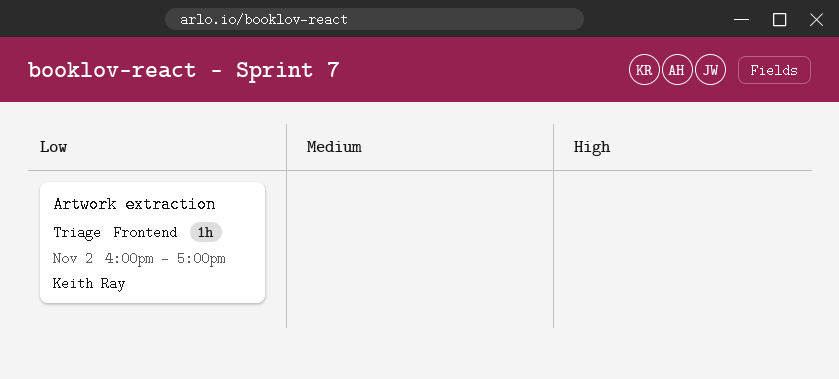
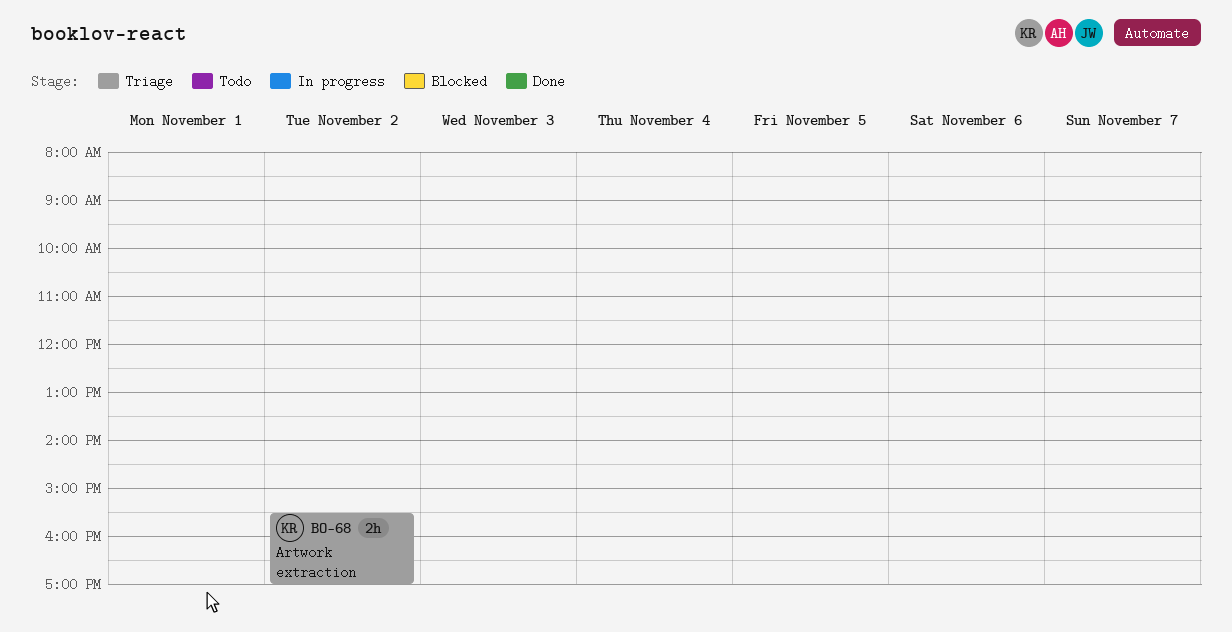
Artwork extraction, estimate: 1h -> 2h
Artwork extraction, begins: 16:00 -> 15:30

